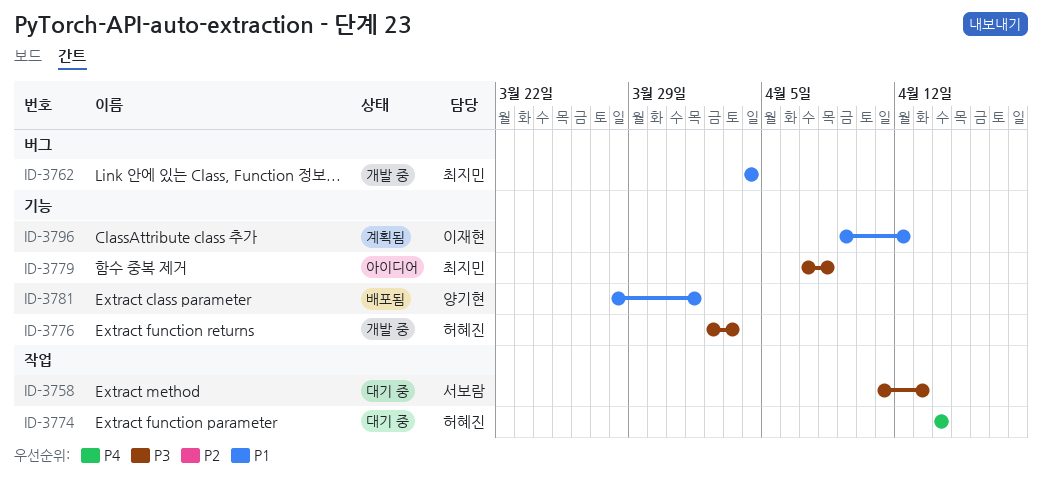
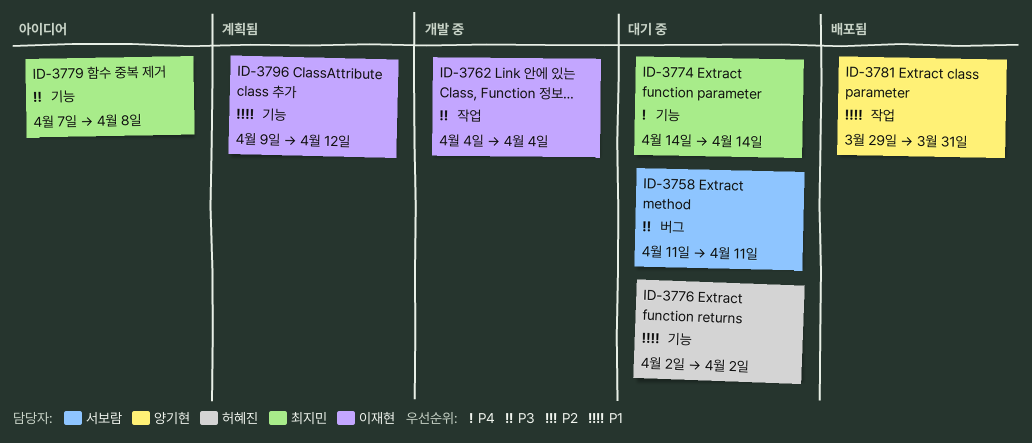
ID-3758, label: 작업 -> 버그
ID-3758, due: Apr 13 -> Apr 11
ID-3762, owner: 최지민 -> 이재현
ID-3762, priority: P1 -> P3
ID-3762, label: 버그 -> 작업
ID-3774, owner: 허혜진 -> 최지민
ID-3774, label: 작업 -> 기능
ID-3776, status: 개발 중 -> 대기 중
ID-3776, priority: P3 -> P1
ID-3776, due: Apr 3 -> Apr 2
ID-3781, label: 기능 -> 작업
ID-3781, start: Mar 28 -> Mar 29
ID-3781, due: Apr 1 -> Mar 31

